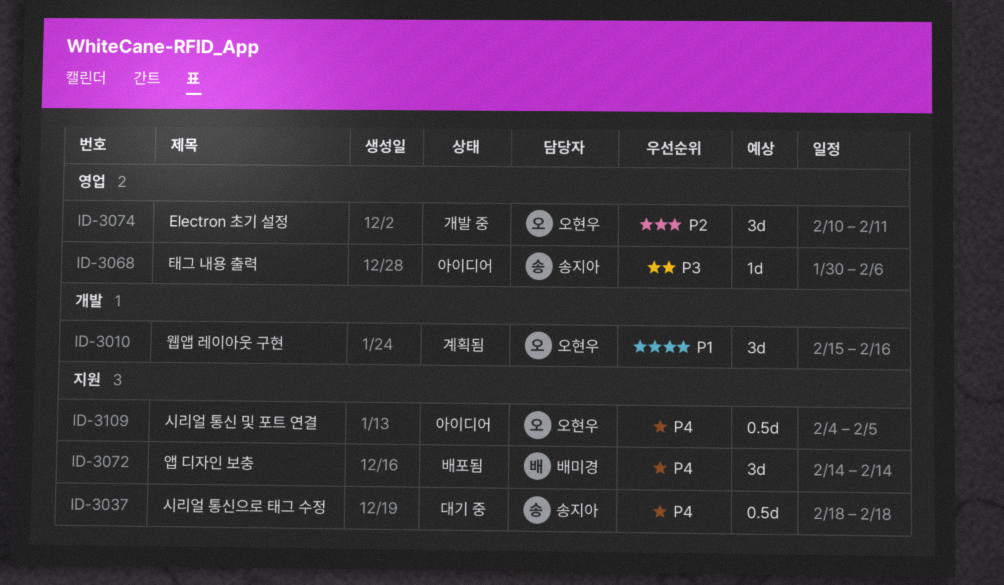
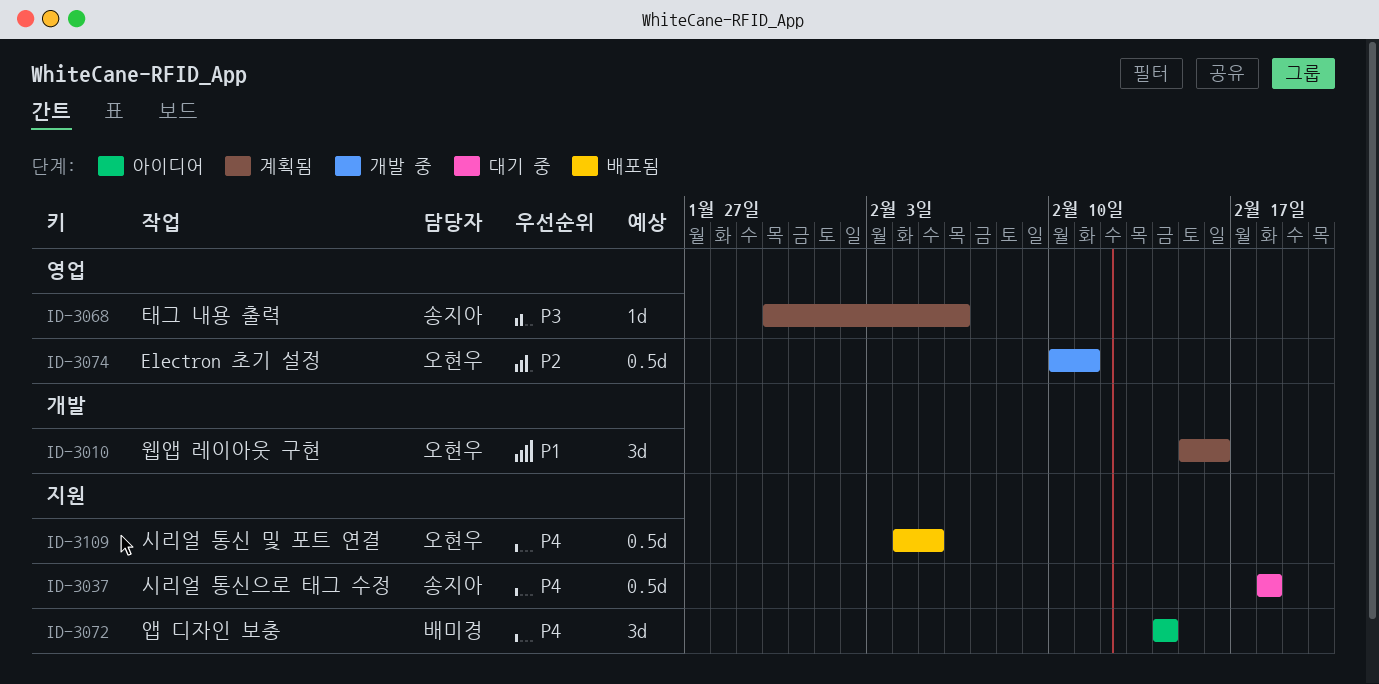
ID-3068, status: 아이디어 -> 계획됨
ID-3072, status: 배포됨 -> 아이디어
ID-3074, estimate: 3d -> 0.5d
ID-3109, status: 아이디어 -> 배포됨

